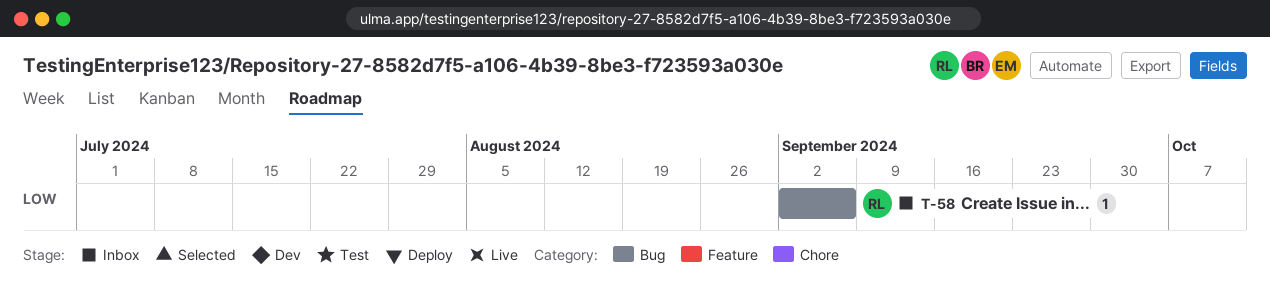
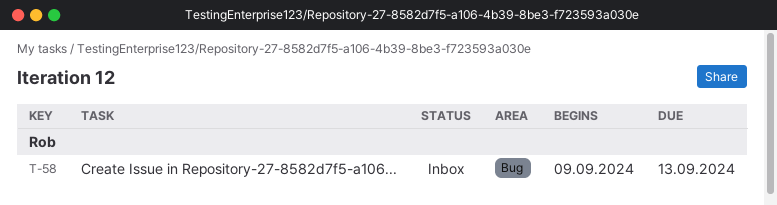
T-58, start: Sep 2 -> Sep 9
T-58, due: Sep 6 -> Sep 13

